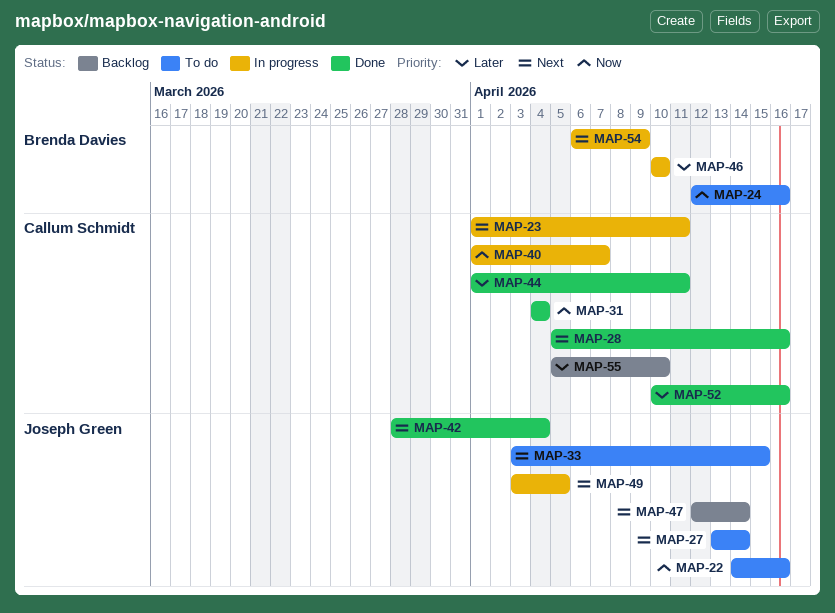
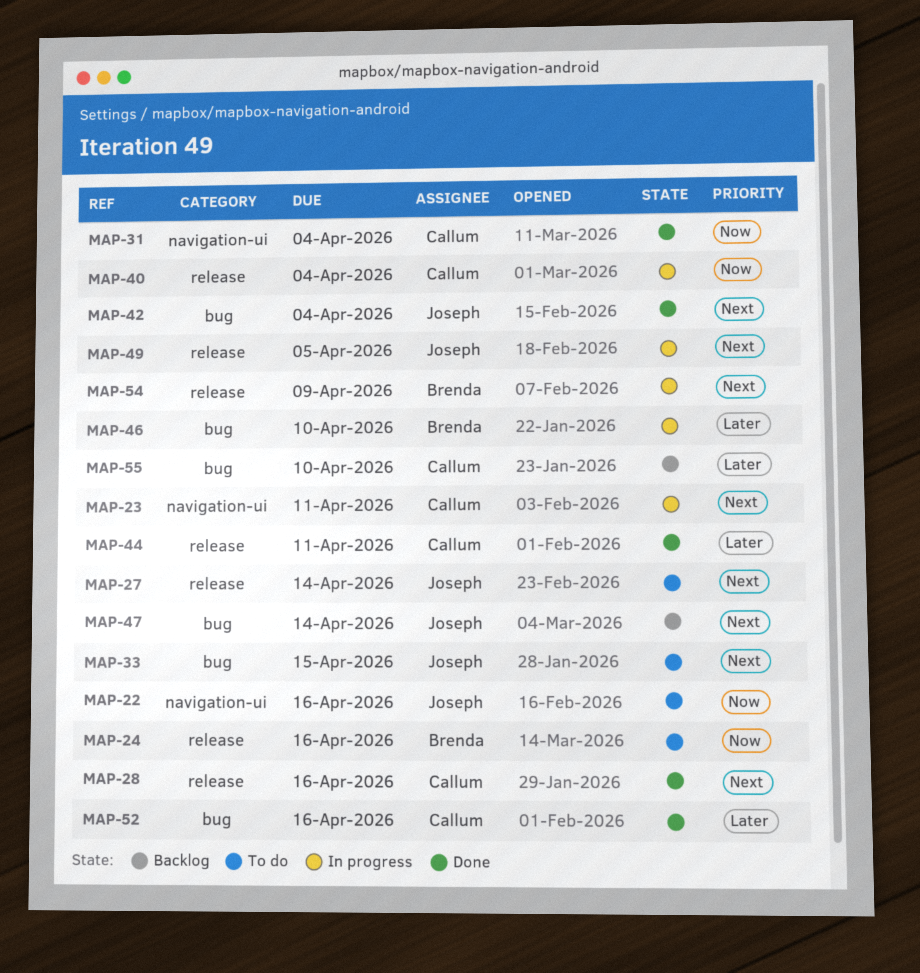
MAP-40, due: Apr 7 -> Apr 4

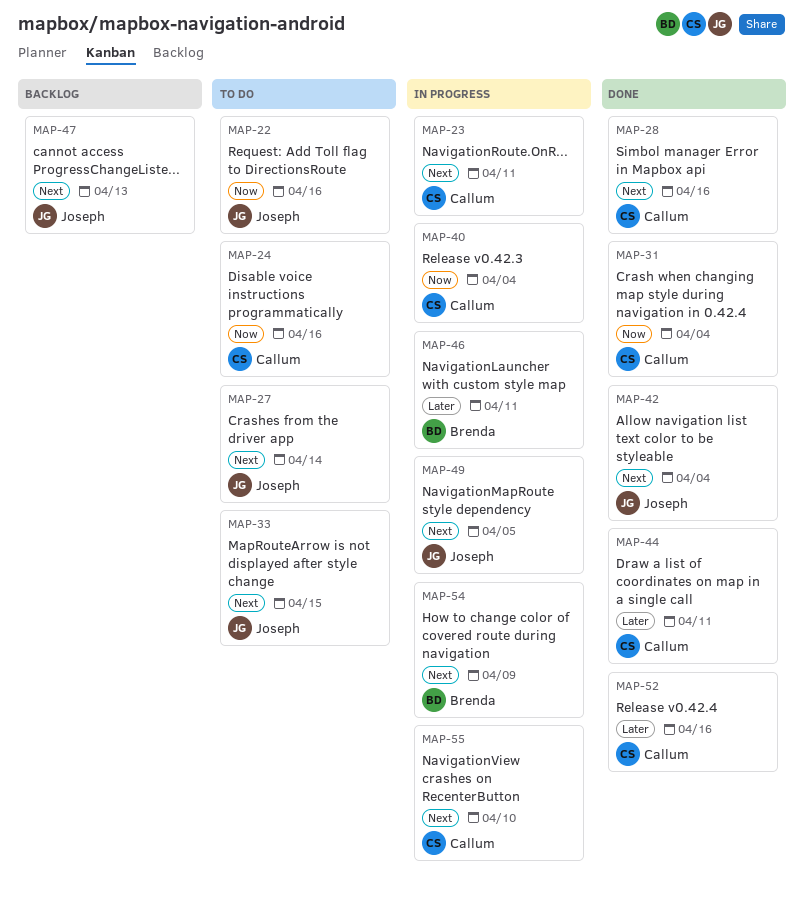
MAP-24, owner: Brenda -> Callum
MAP-46, due: Apr 10 -> Apr 11
MAP-47, due: Apr 14 -> Apr 13
MAP-55, status: Backlog -> In progress
MAP-55, priority: Later -> Next

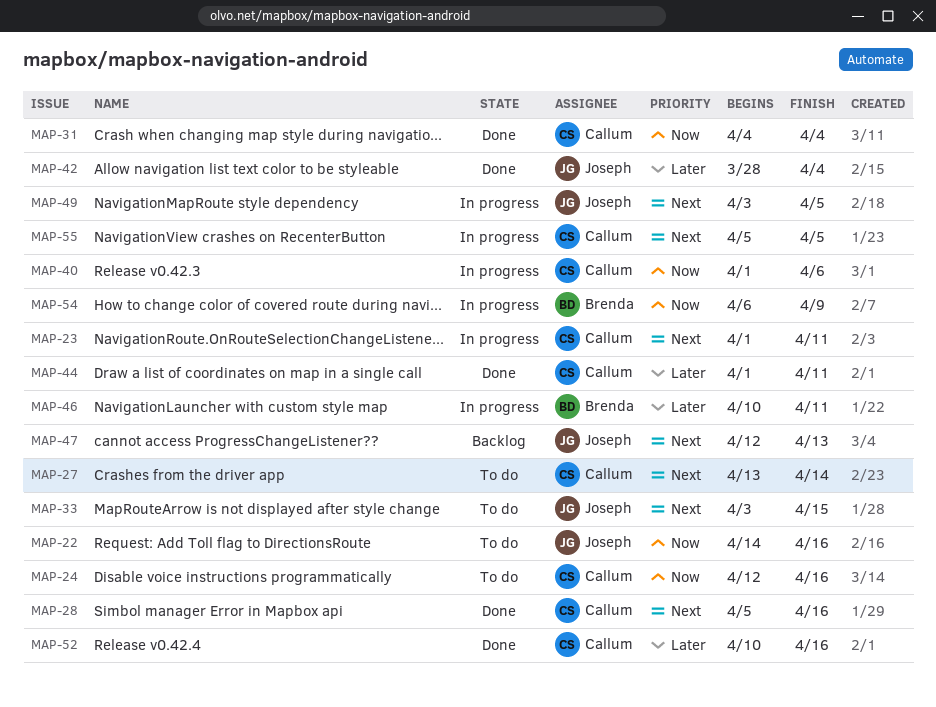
MAP-27, owner: Joseph -> Callum
MAP-40, due: Apr 4 -> Apr 6
MAP-42, priority: Next -> Later
MAP-54, priority: Next -> Now
MAP-55, due: Apr 10 -> Apr 5

